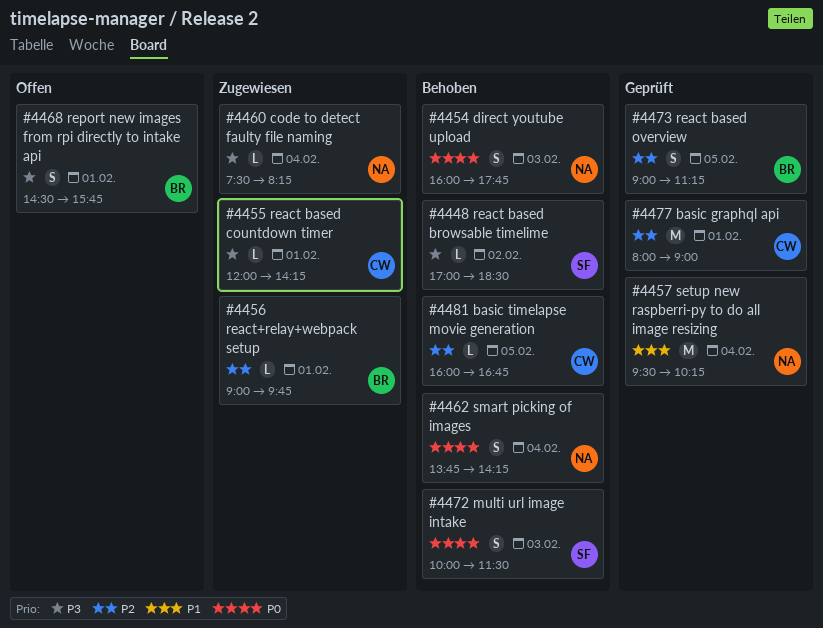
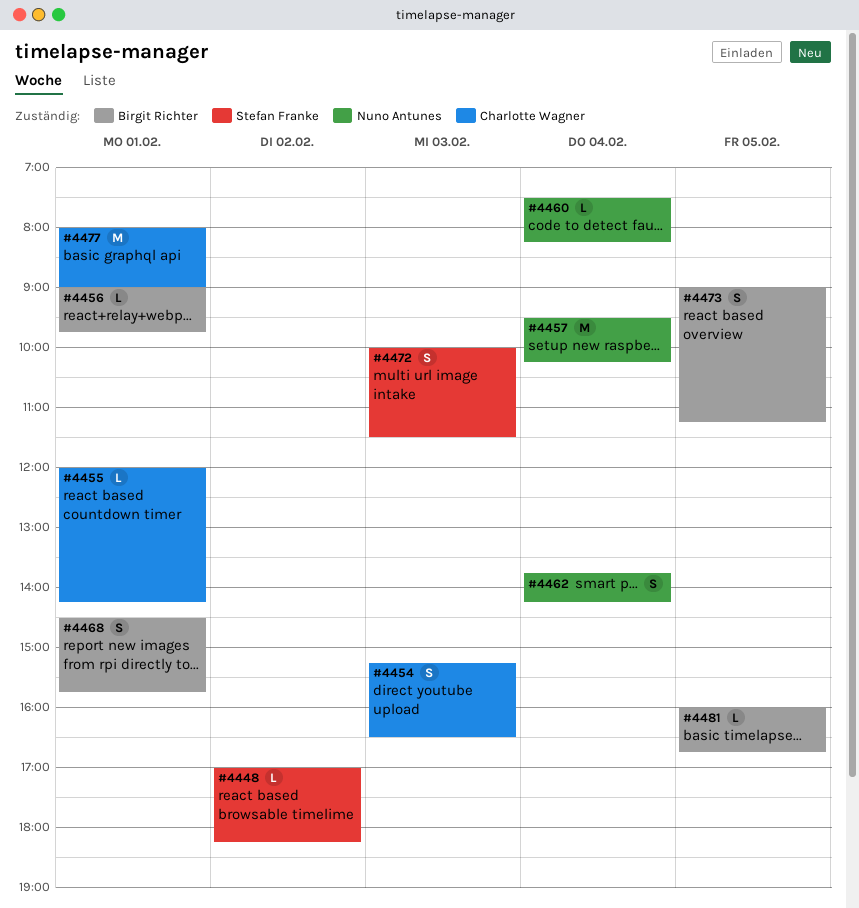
#4448, ends: 18:30 -> 18:15
#4454, owner: Nuno Antunes -> Charlotte Wagner
#4454, begins: 16:00 -> 15:15
#4454, ends: 17:45 -> 16:30
#4481, owner: Charlotte Wagner -> Birgit Richter

